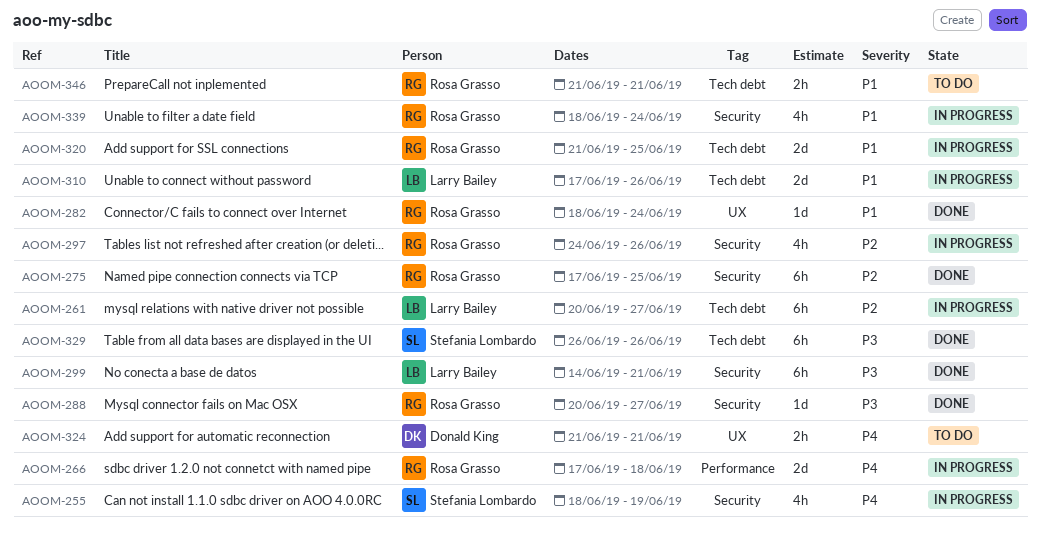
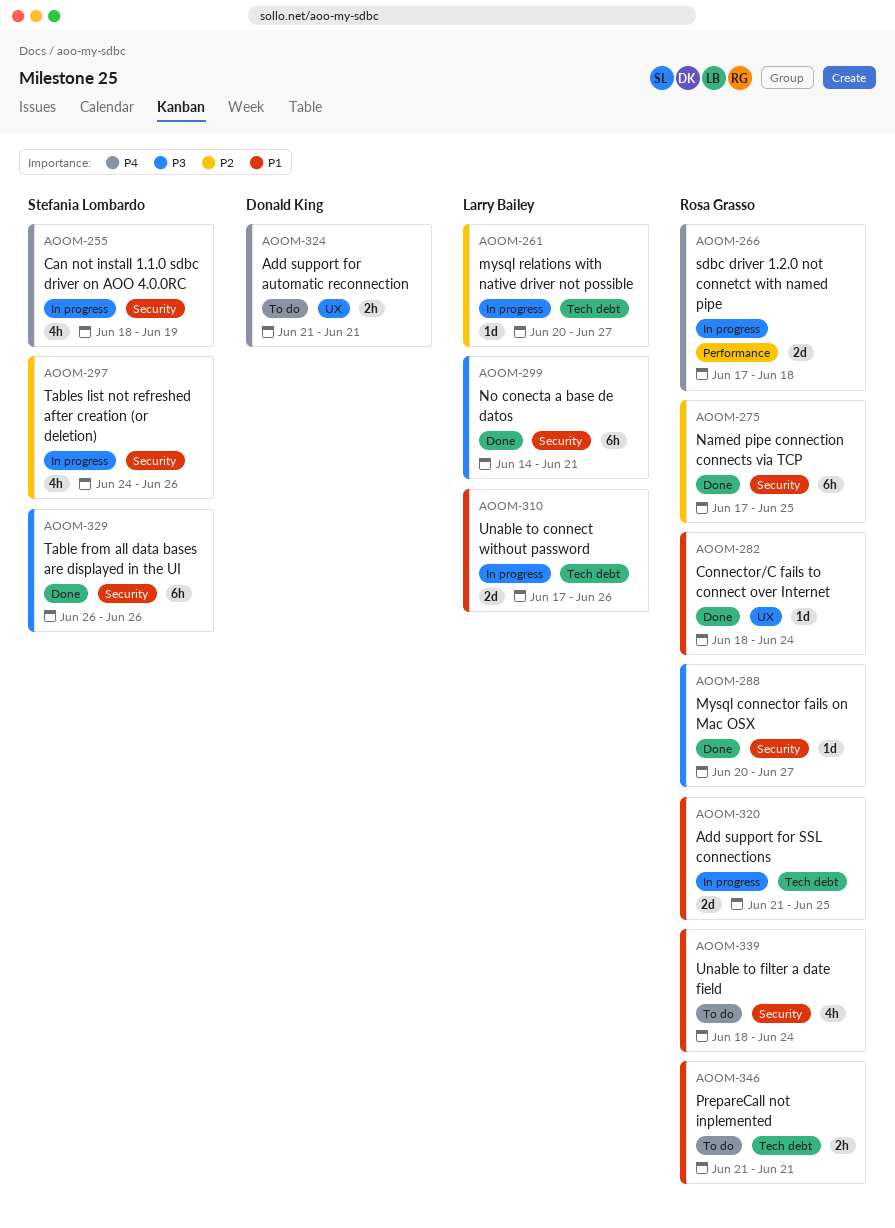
AOOM-261, estimate: 6h -> 1d
AOOM-297, owner: Rosa Grasso -> Stefania Lombardo
AOOM-329, label: Tech debt -> Security
AOOM-339, status: In progress -> To do

